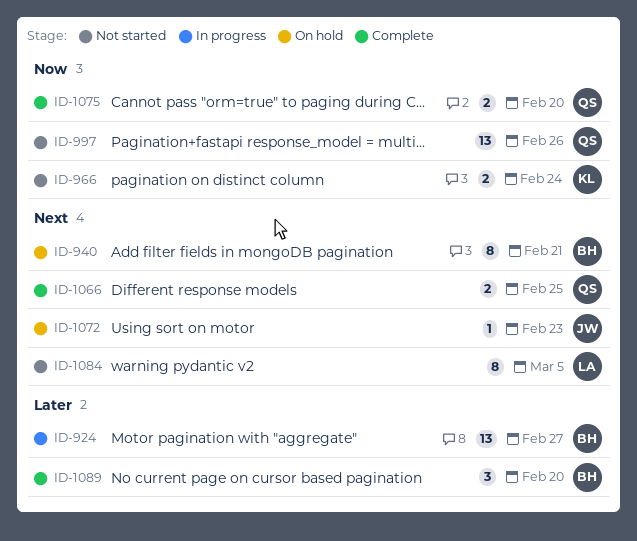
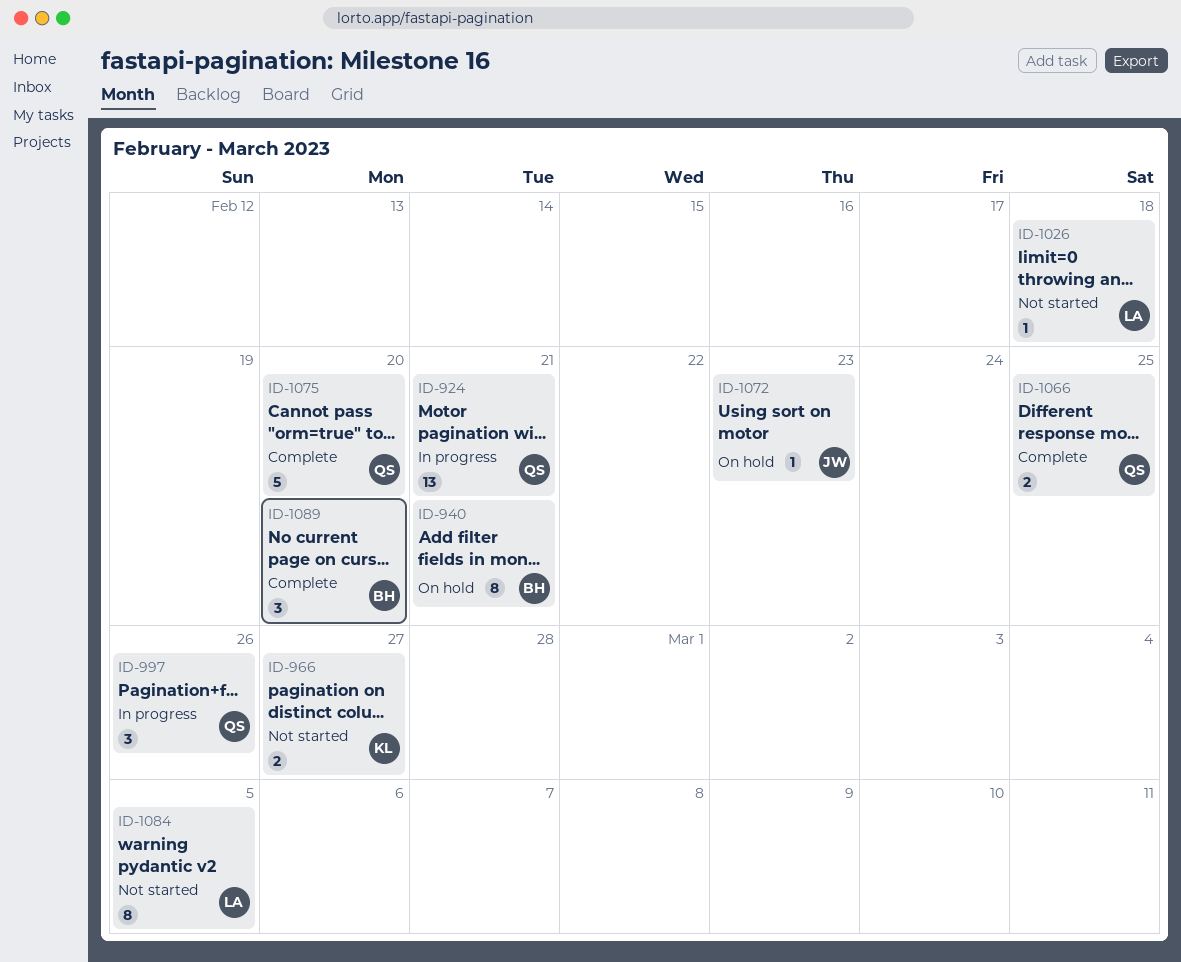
ID-924, owner: BH -> QS
ID-924, due: Feb 27 -> Feb 21
ID-966, due: Feb 24 -> Feb 27
ID-997, status: Not started -> In progress
ID-997, estimate: 13 -> 3
ID-1026: none -> present
ID-1075, estimate: 2 -> 5

